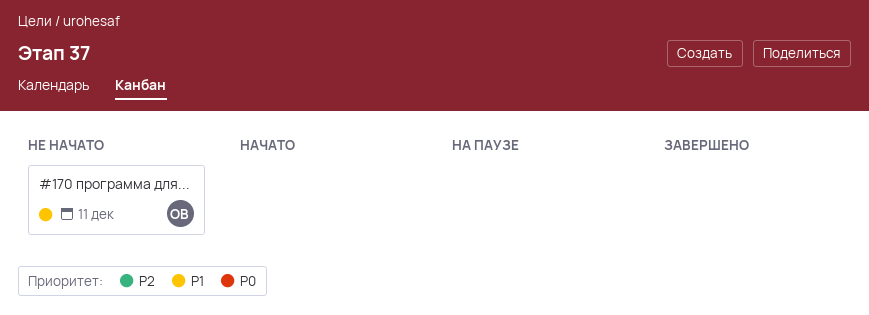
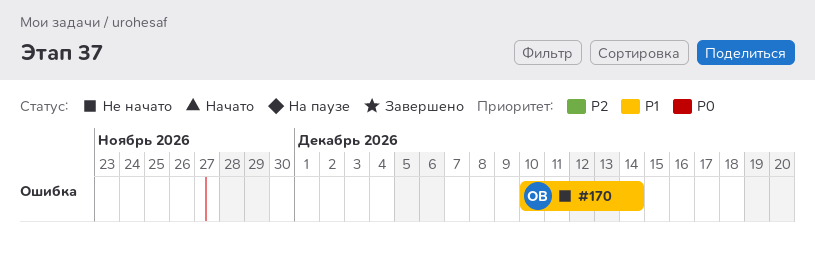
#170, due: Dec 11 -> Dec 14

